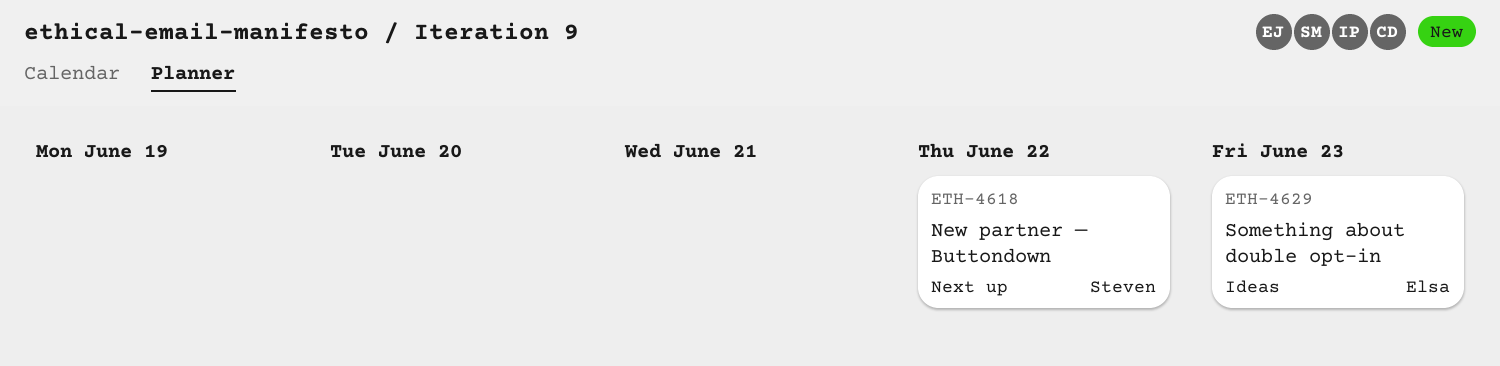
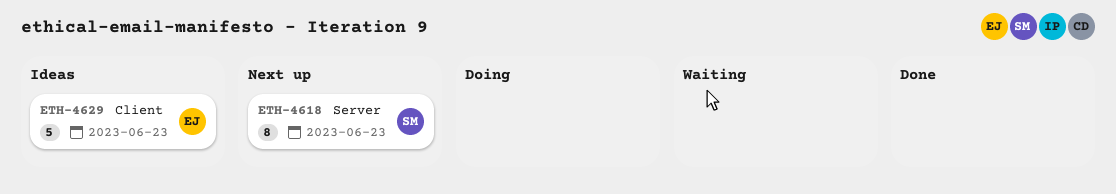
ETH-4618, due: Jun 22 -> Jun 23

